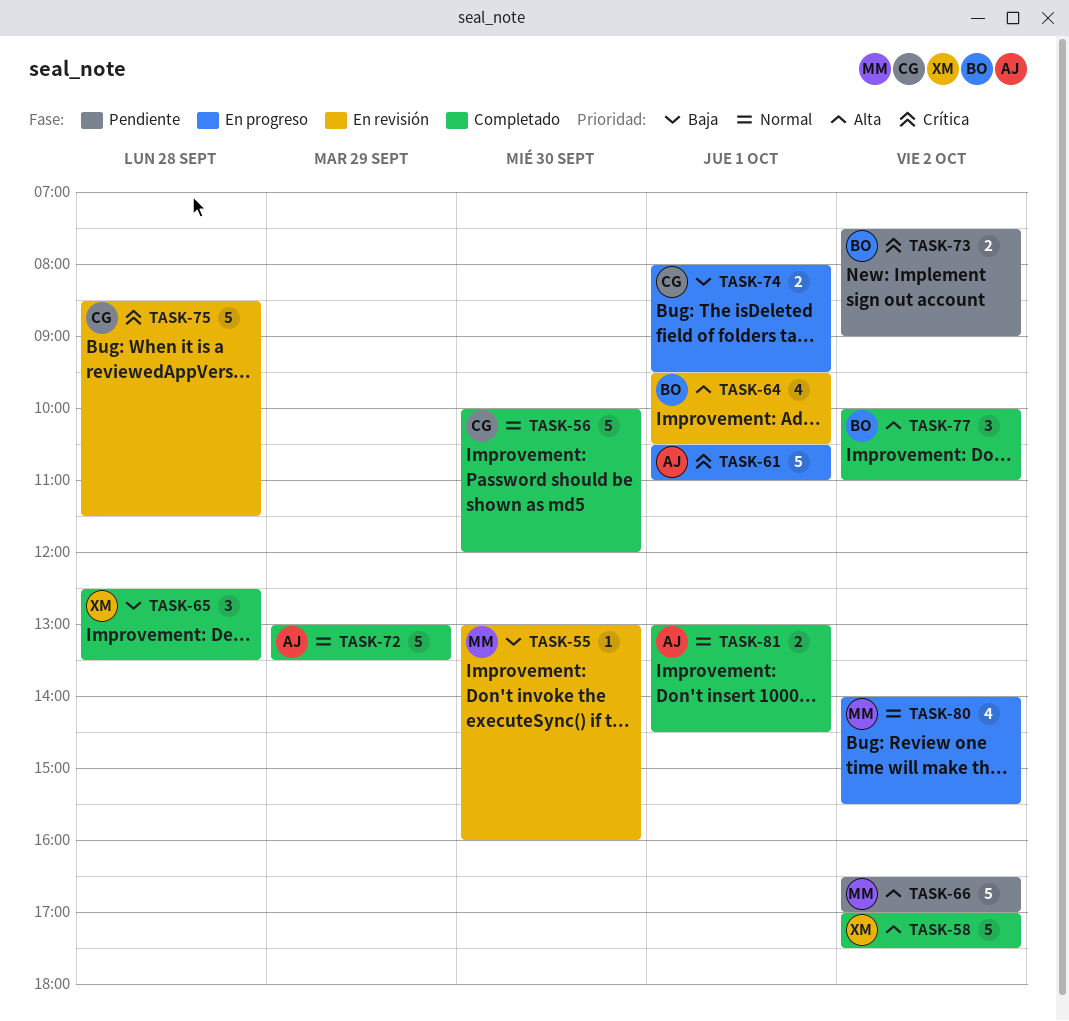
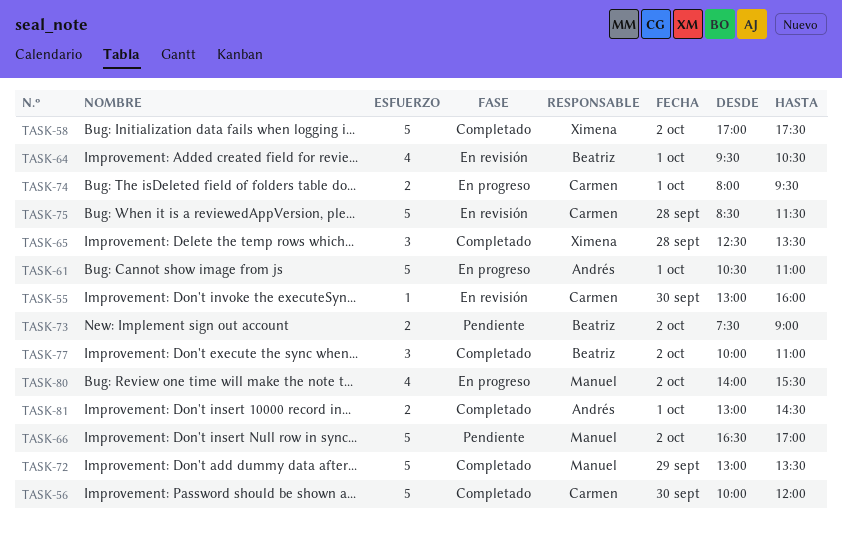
TASK-55, owner: Manuel -> Carmen
TASK-72, owner: Andrés -> Manuel

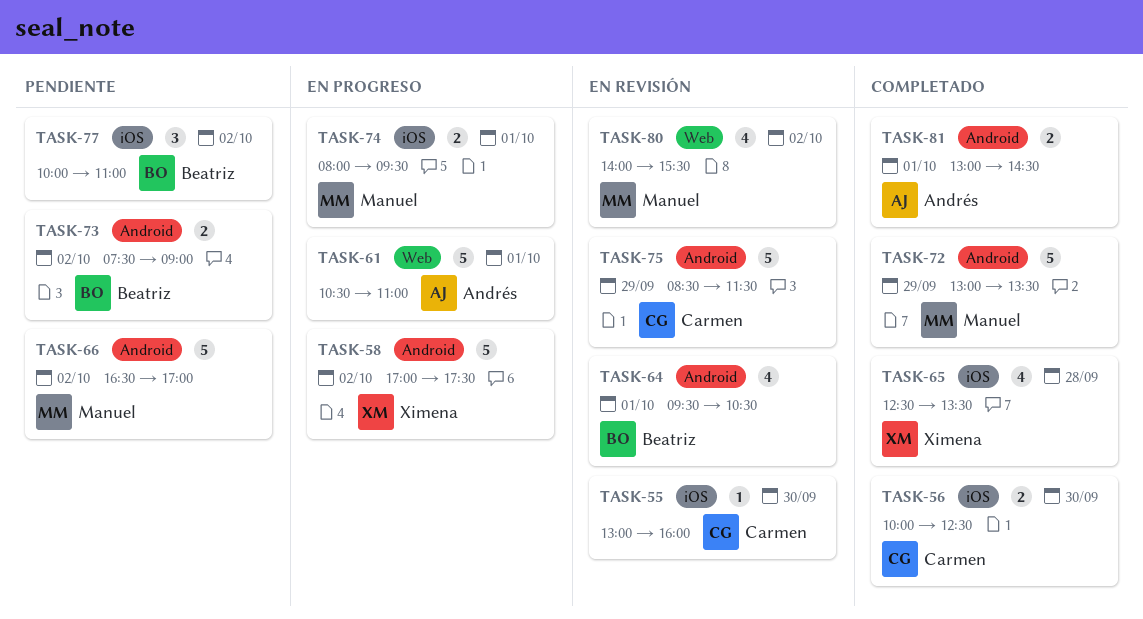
TASK-56, estimate: 5 -> 2
TASK-56, ends: 12:00 -> 12:30
TASK-58, status: Completado -> En progreso
TASK-65, estimate: 3 -> 4
TASK-74, owner: Carmen -> Manuel
TASK-75, day: Sep 28 -> Sep 29
TASK-77, status: Completado -> Pendiente
TASK-80, status: En progreso -> En revisión

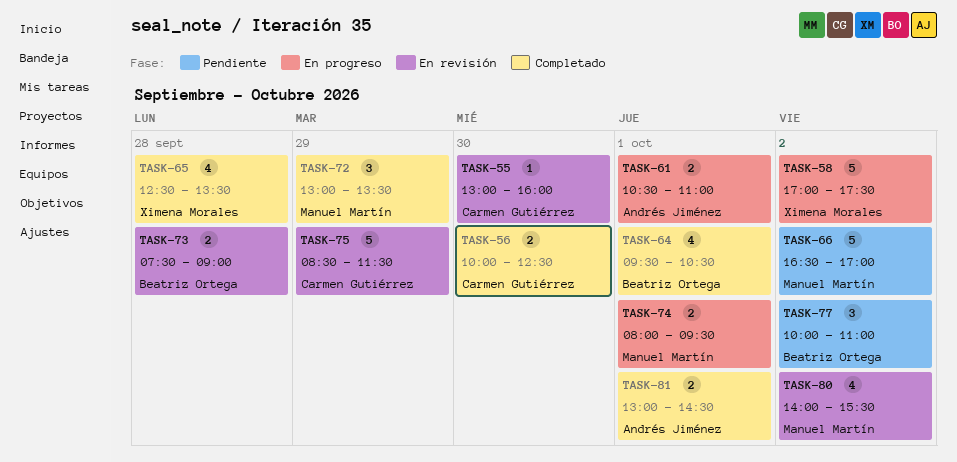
TASK-61, estimate: 5 -> 2
TASK-64, status: En revisión -> Completado
TASK-72, estimate: 5 -> 3
TASK-73, status: Pendiente -> En revisión
TASK-73, day: Oct 2 -> Sep 28

